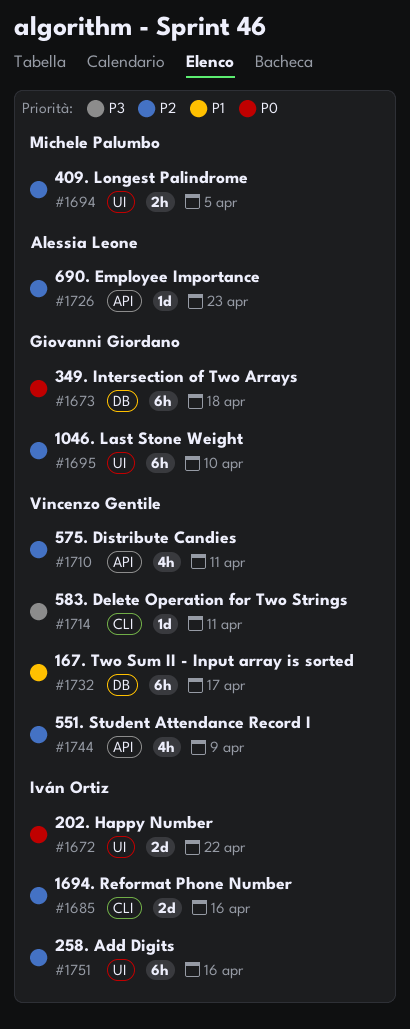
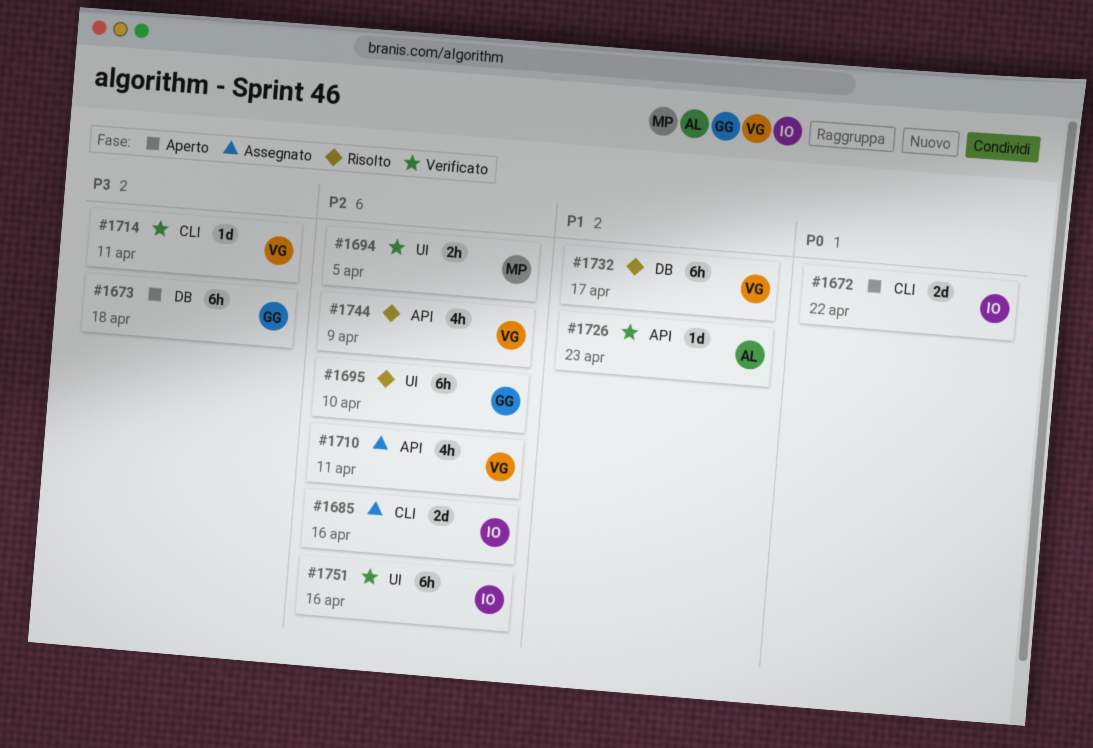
#1672, label: UI -> CLI
#1673, priority: P0 -> P3
#1726, priority: P2 -> P1

